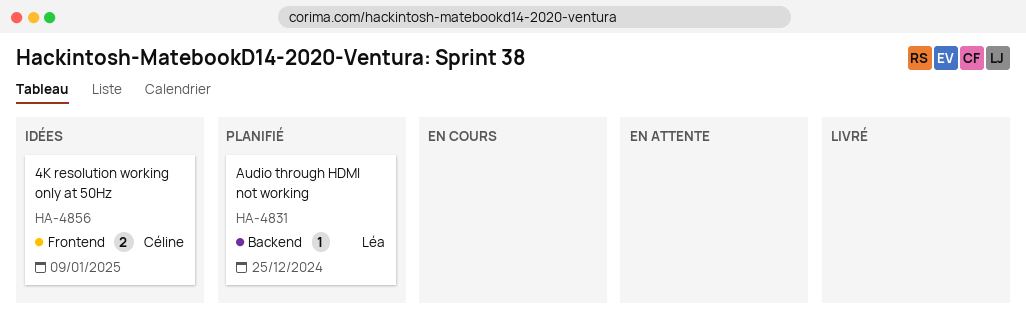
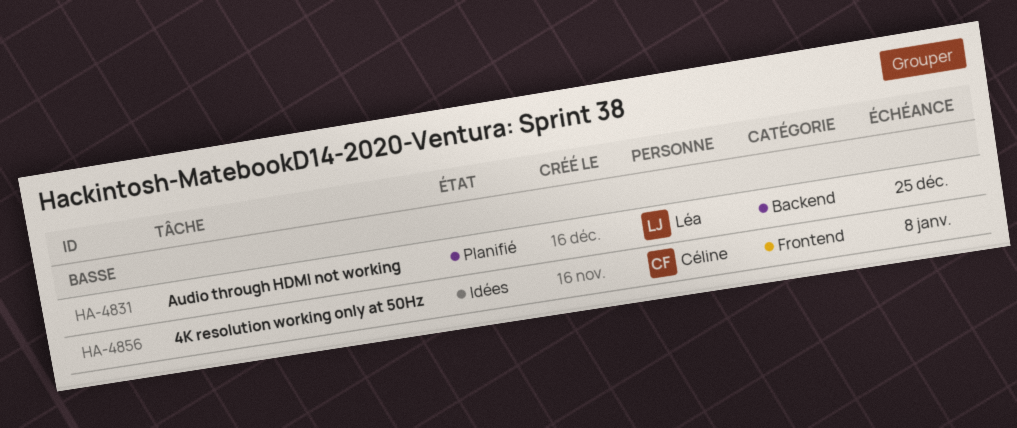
HA-4856, due: Jan 9 -> Jan 8

